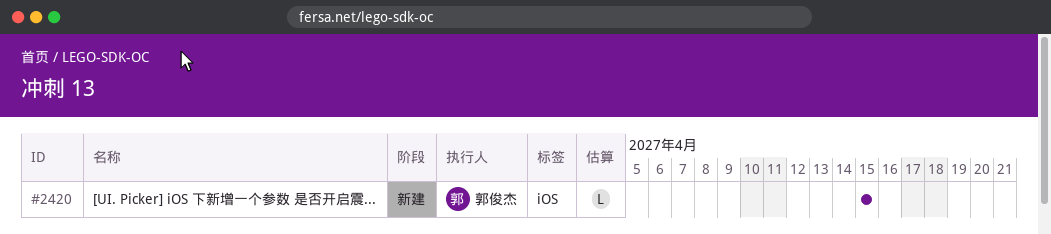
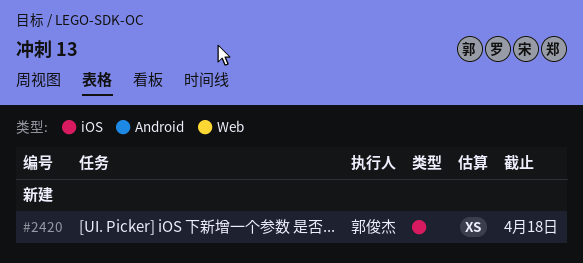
#2420, estimate: L -> XS
#2420, due: Apr 15 -> Apr 18

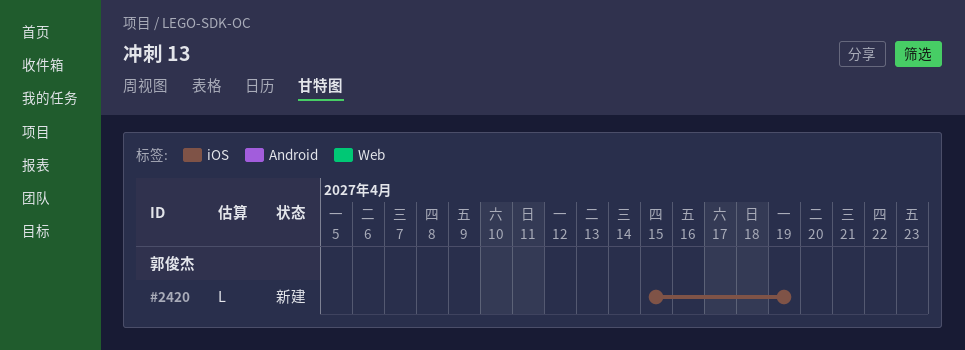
#2420, estimate: XS -> L
#2420, due: Apr 18 -> Apr 19

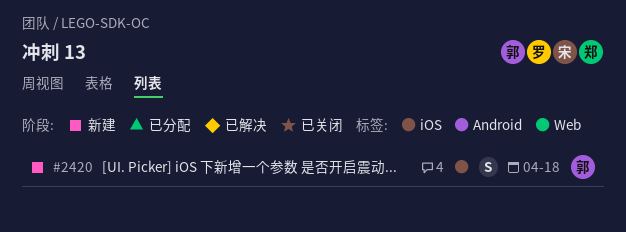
#2420, estimate: L -> S
#2420, due: Apr 19 -> Apr 18

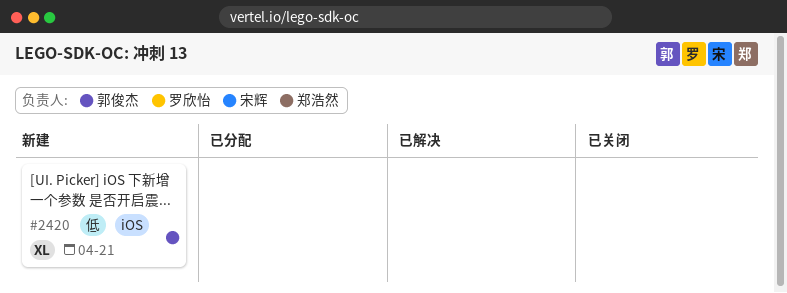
#2420, estimate: S -> XL
#2420, due: Apr 18 -> Apr 21

